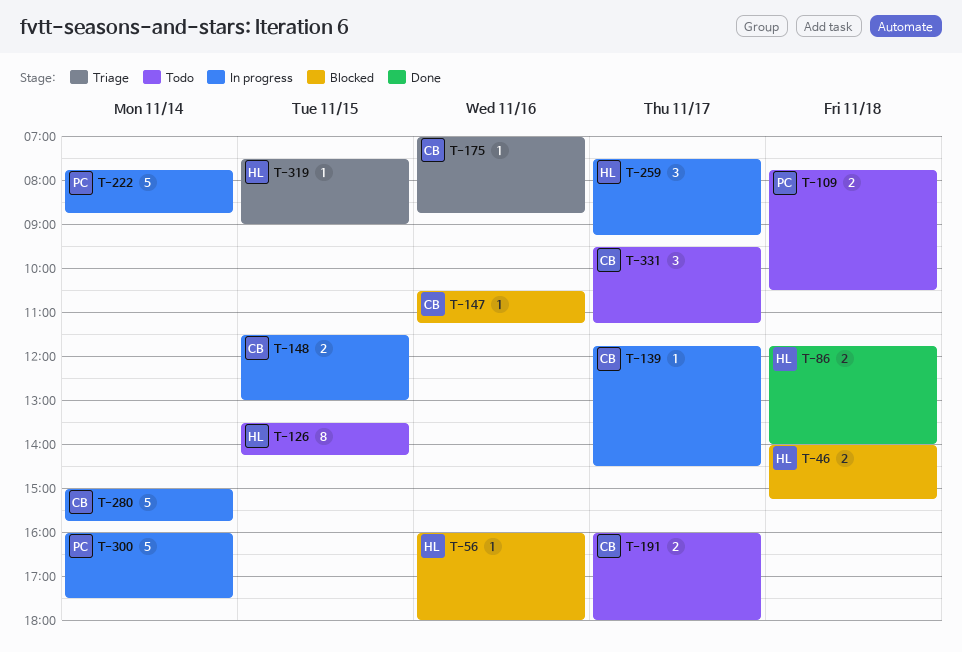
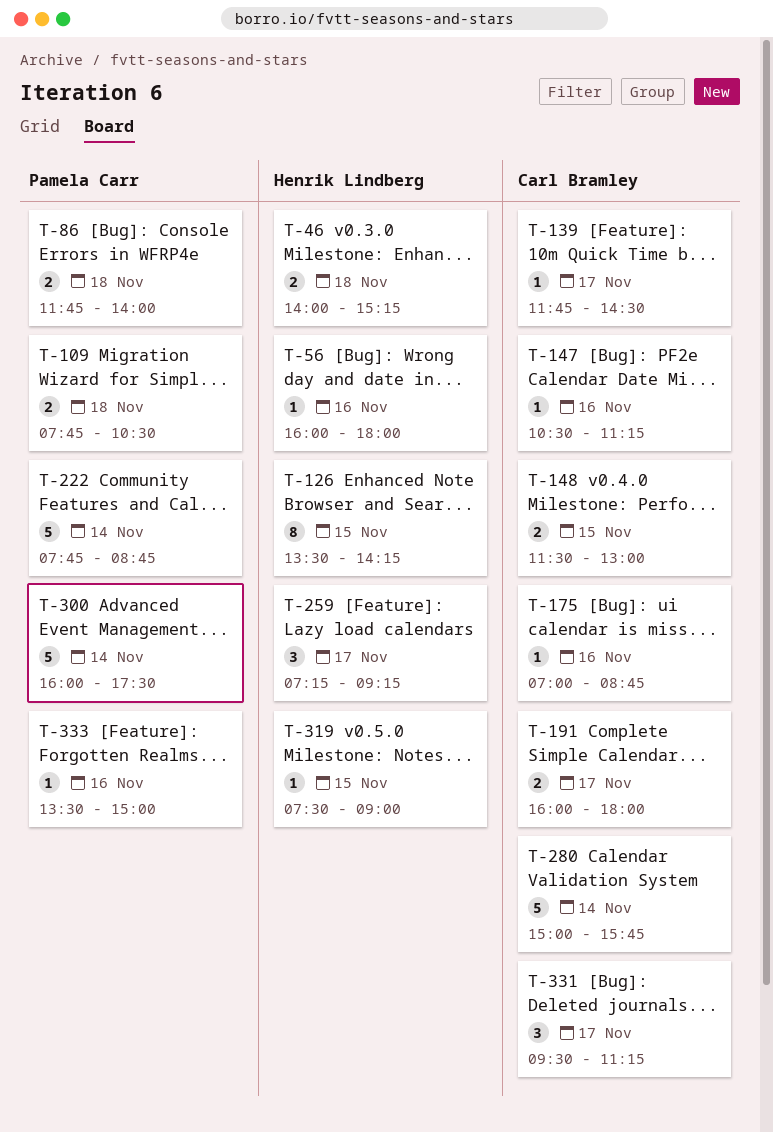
T-86, owner: Henrik Lindberg -> Pamela Carr
T-259, begins: 07:30 -> 07:15
T-333: none -> present

